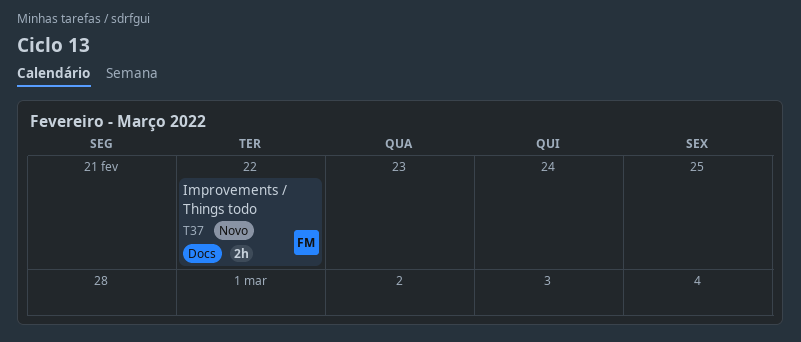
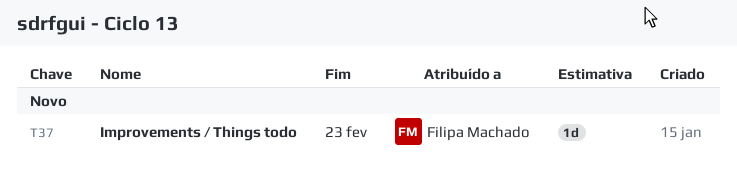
T37, estimate: 2h -> 1d
T37, due: Feb 22 -> Feb 23

